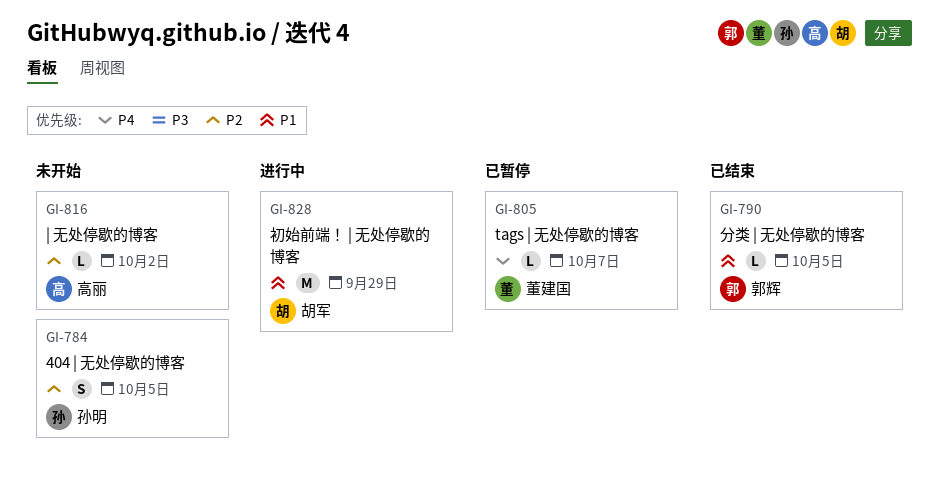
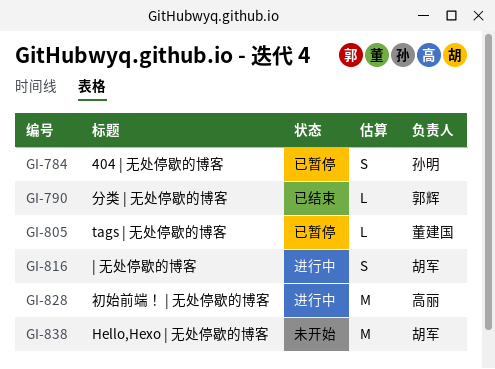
GI-784, status: 未开始 -> 已暂停
GI-816, status: 未开始 -> 进行中
GI-816, owner: 高丽 -> 胡军
GI-816, estimate: L -> S
GI-828, owner: 胡军 -> 高丽
GI-838: none -> present

